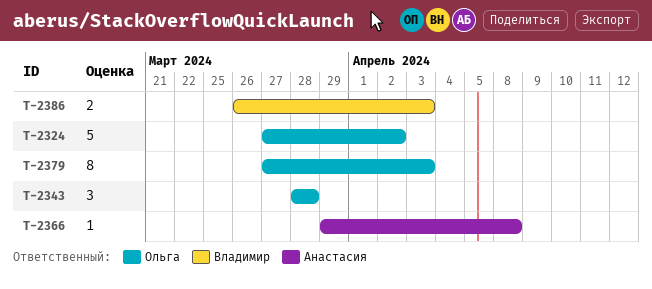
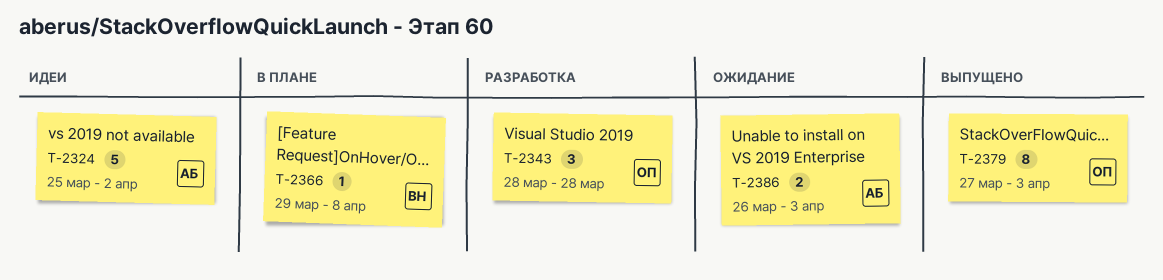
T-2324, owner: Ольга -> Анастасия
T-2324, start: Mar 27 -> Mar 25
T-2366, owner: Анастасия -> Владимир
T-2386, owner: Владимир -> Анастасия

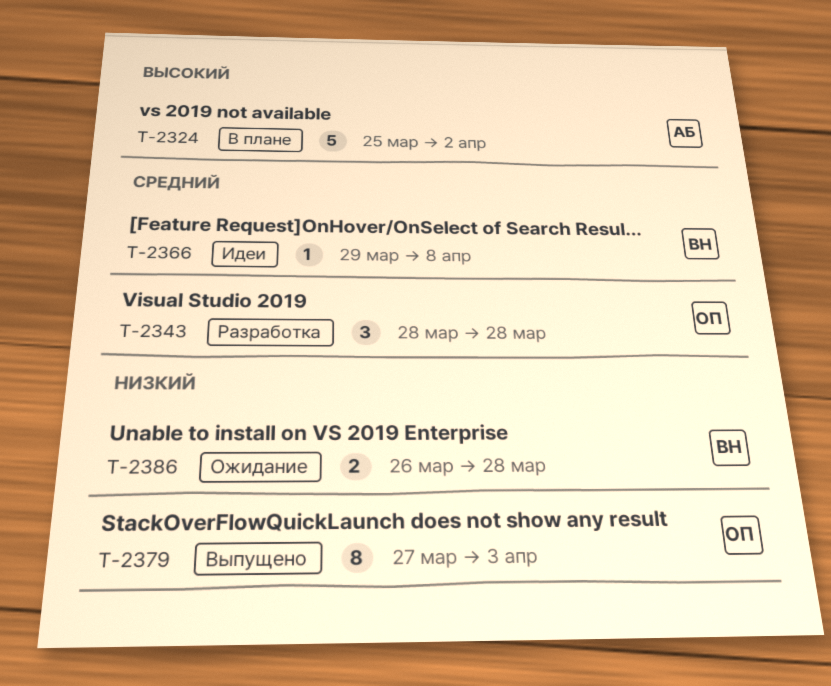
T-2324, status: Идеи -> В плане
T-2366, status: В плане -> Идеи
T-2386, owner: АБ -> ВН
T-2386, due: Apr 3 -> Mar 28

